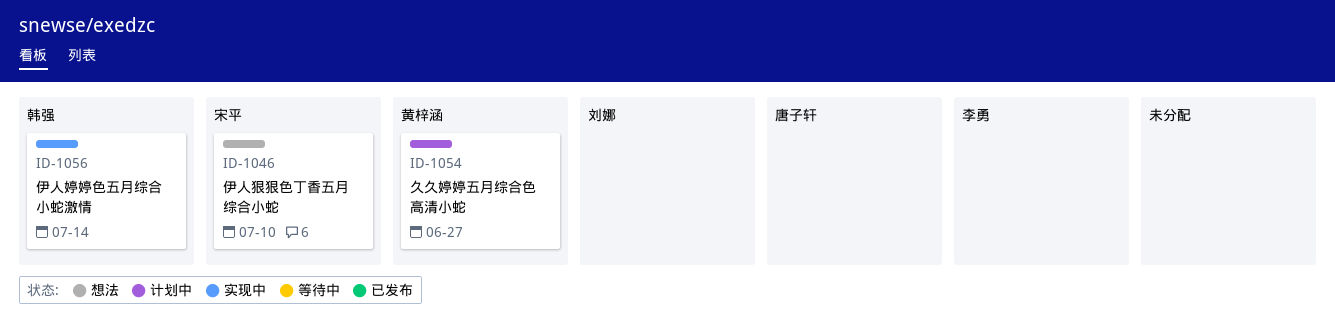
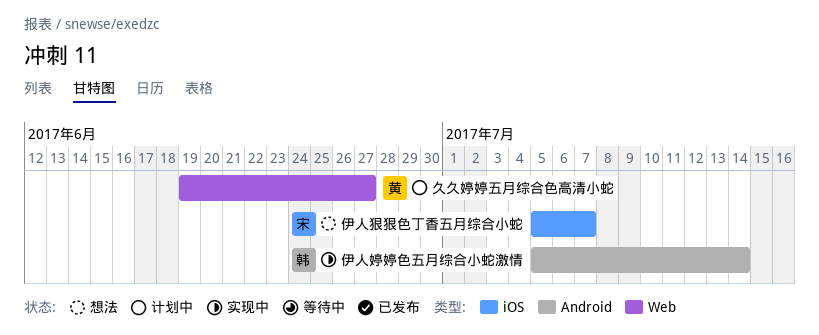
伊人狠狠色丁香五月综合小蛇, due: Jul 10 -> Jul 7

